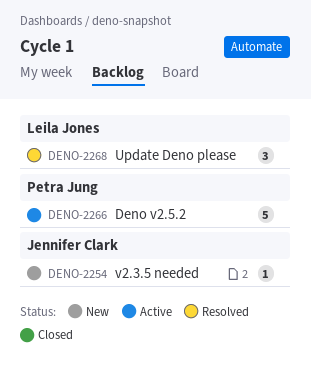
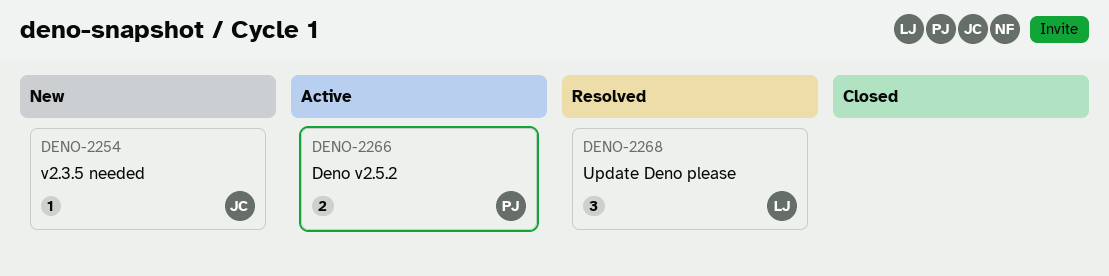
DENO-2266, estimate: 5 -> 2

